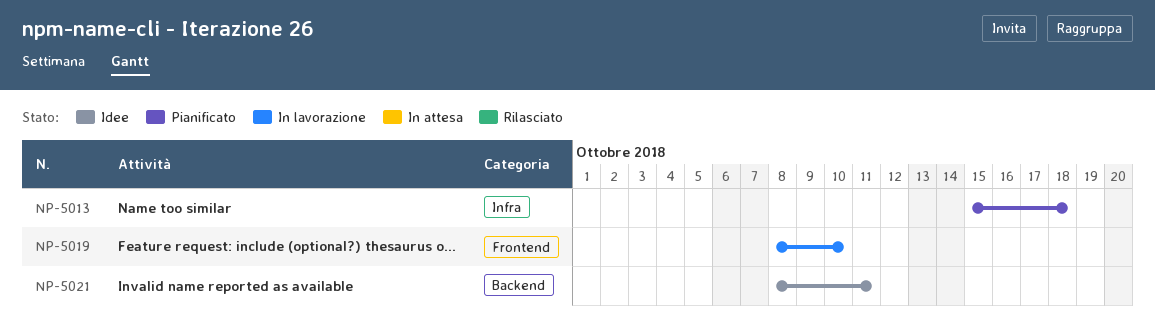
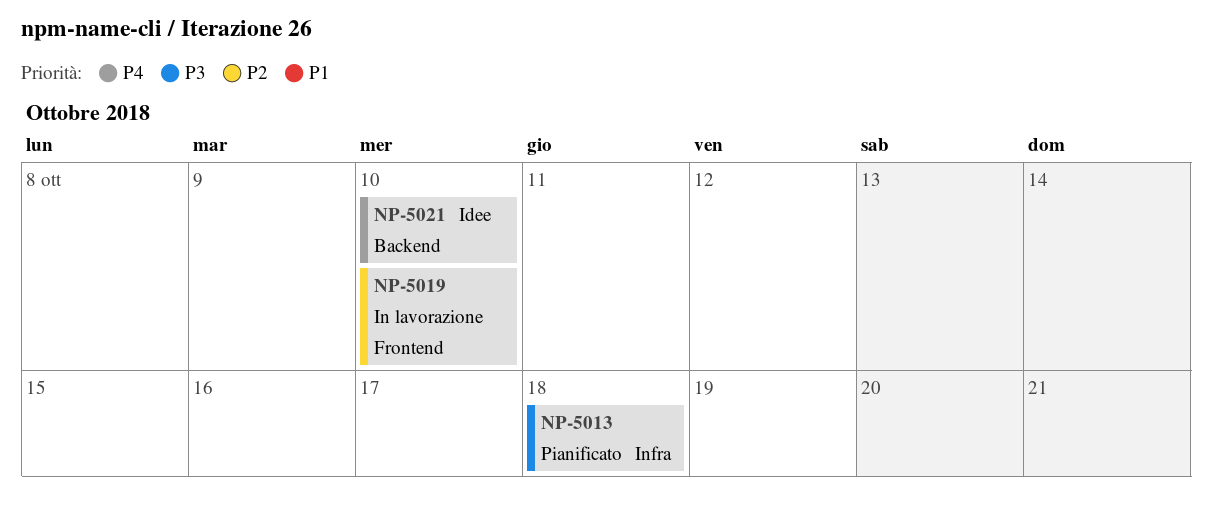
NP-5021, due: Oct 11 -> Oct 10

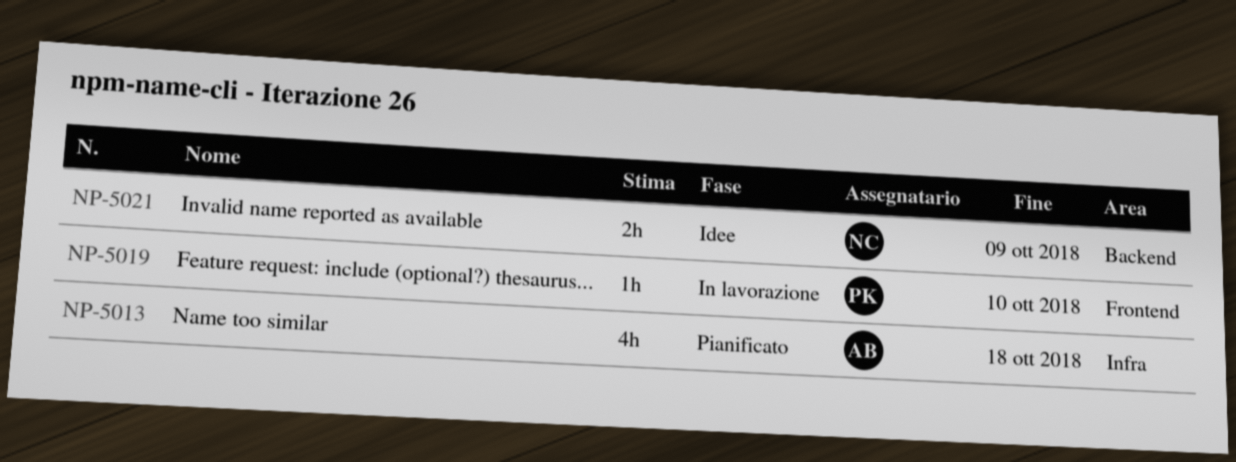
NP-5021, due: Oct 10 -> Oct 9

